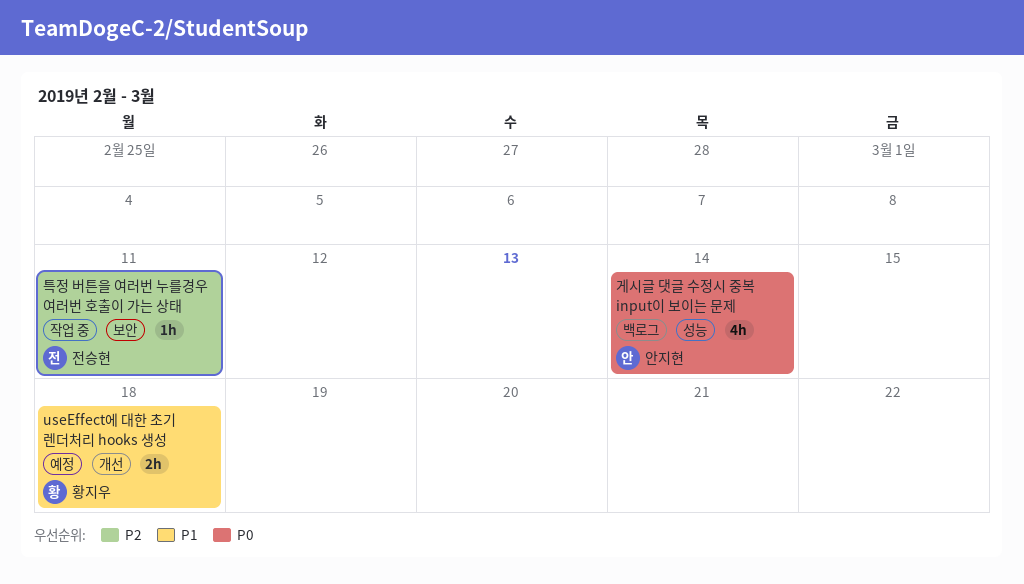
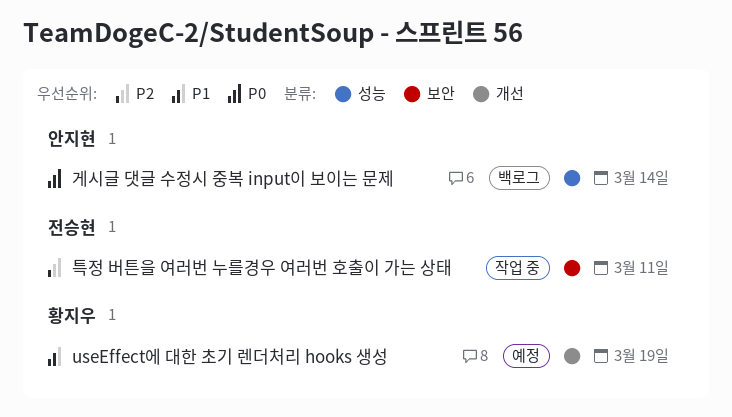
useEffect에 대한 초기 렌더처리 hooks 생성, due: Mar 18 -> Mar 19

